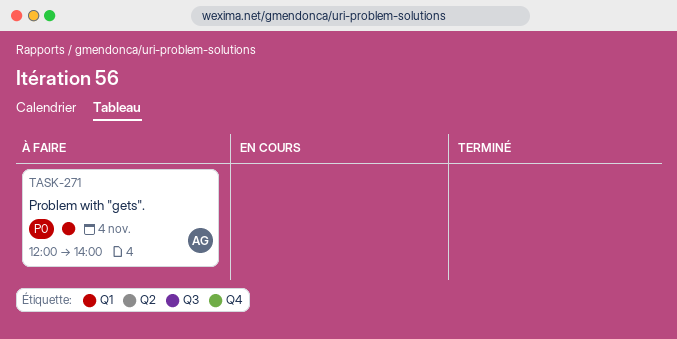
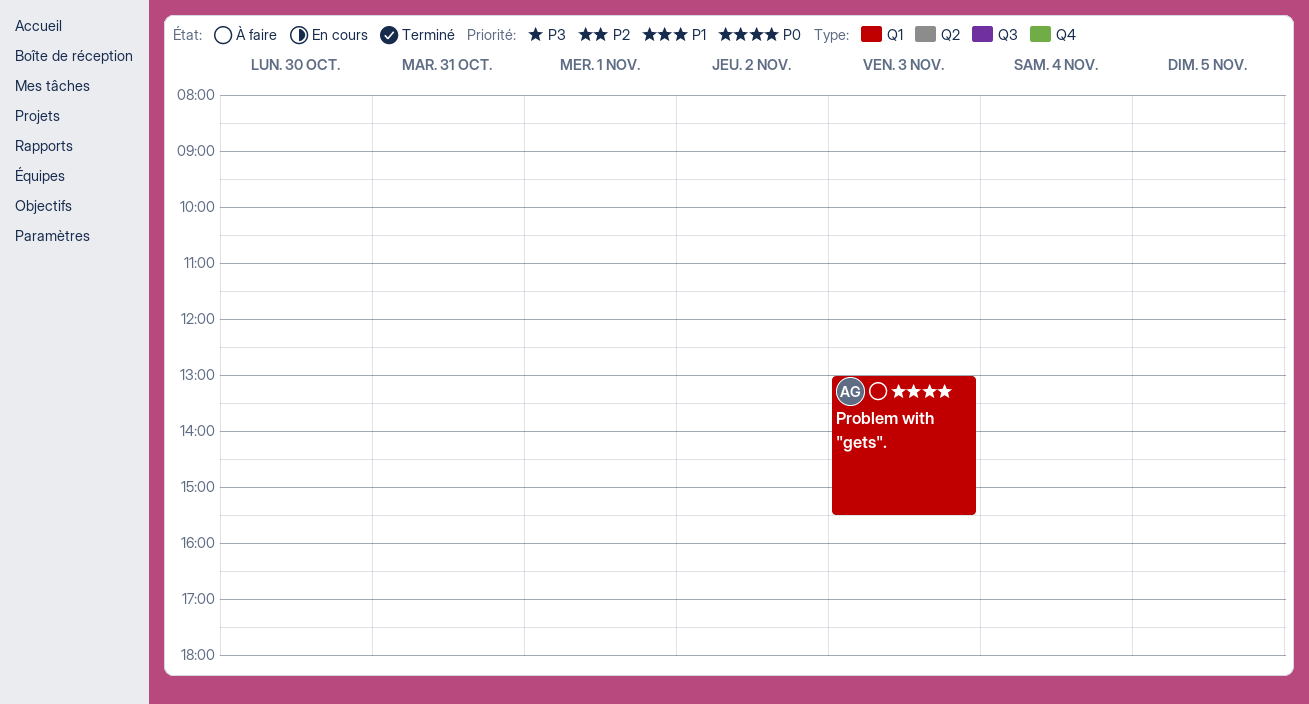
Problem with "gets"., day: Nov 4 -> Nov 3
Problem with "gets"., begins: 12:00 -> 13:00
Problem with "gets"., ends: 14:00 -> 15:30

